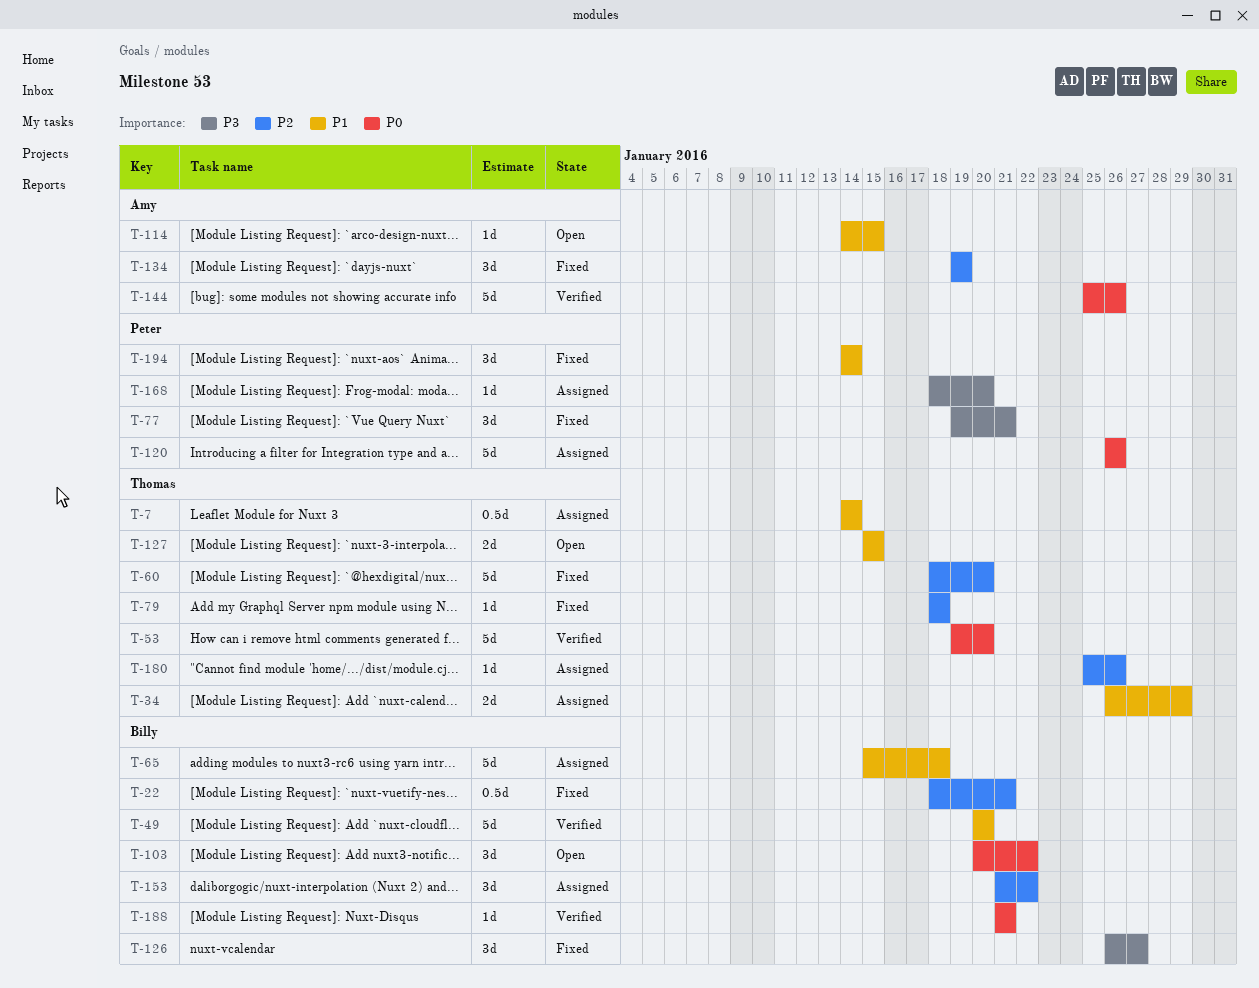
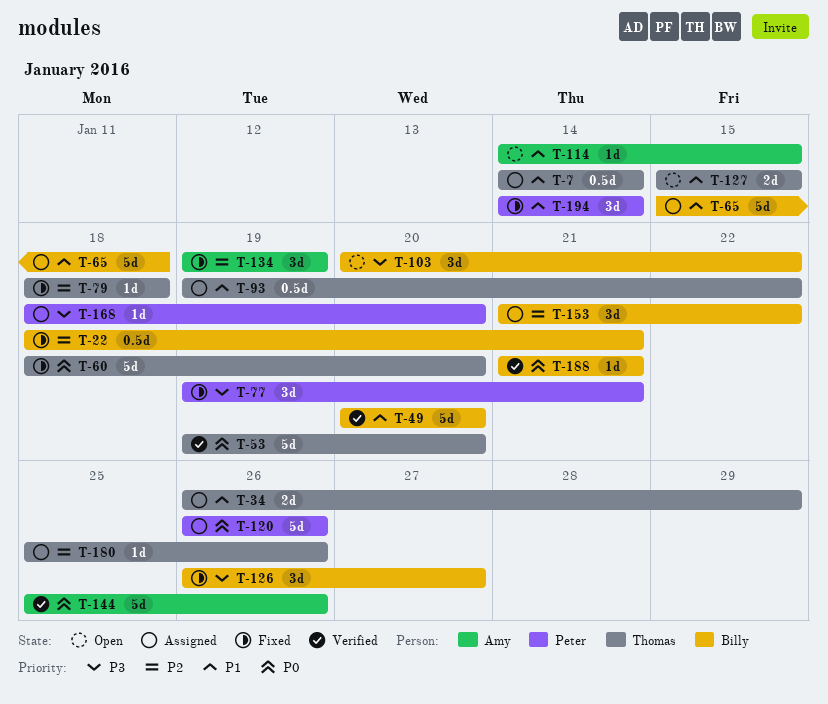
T-60, priority: P2 -> P0
T-93: none -> present
T-103, priority: P0 -> P3

